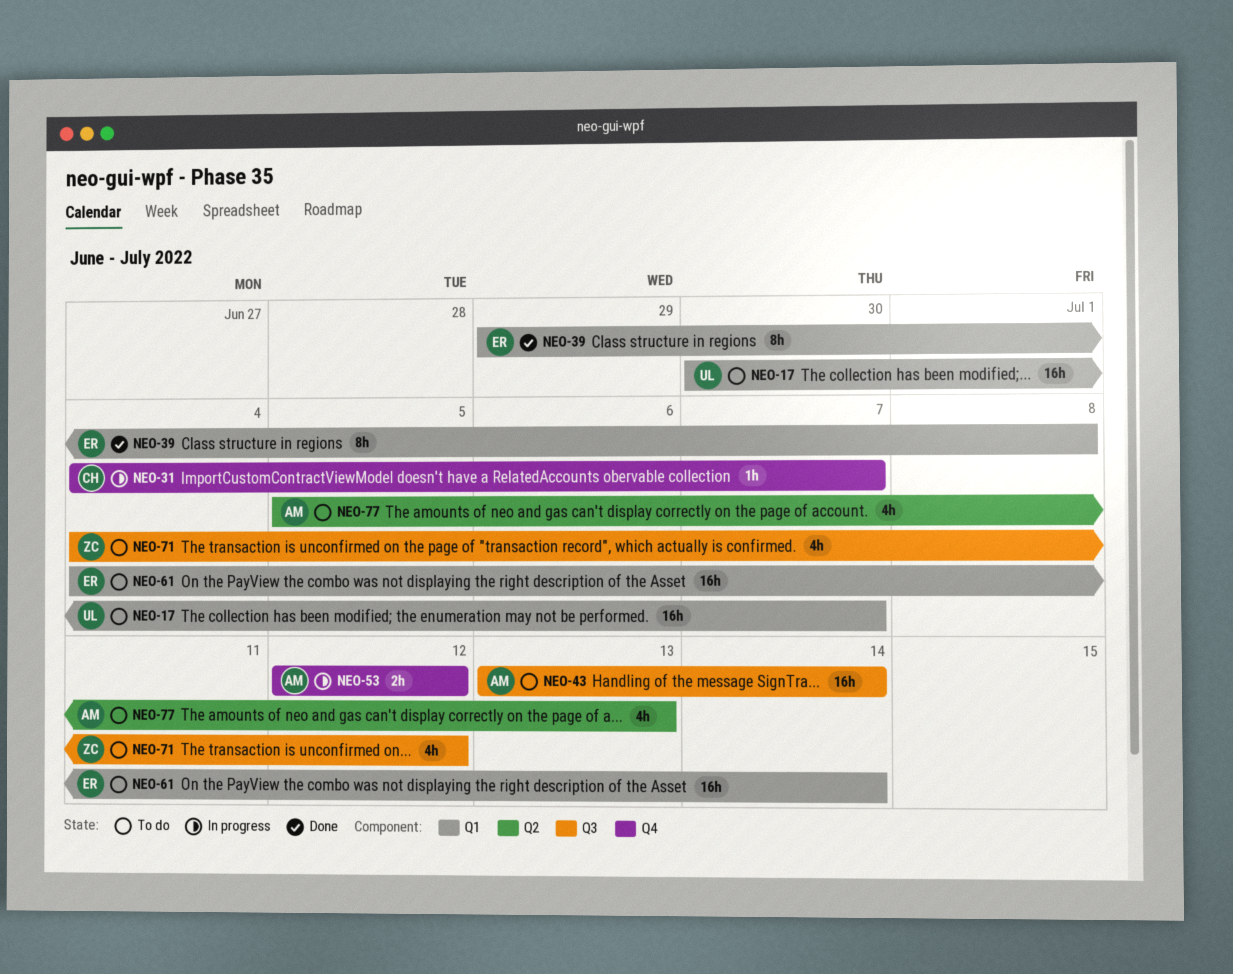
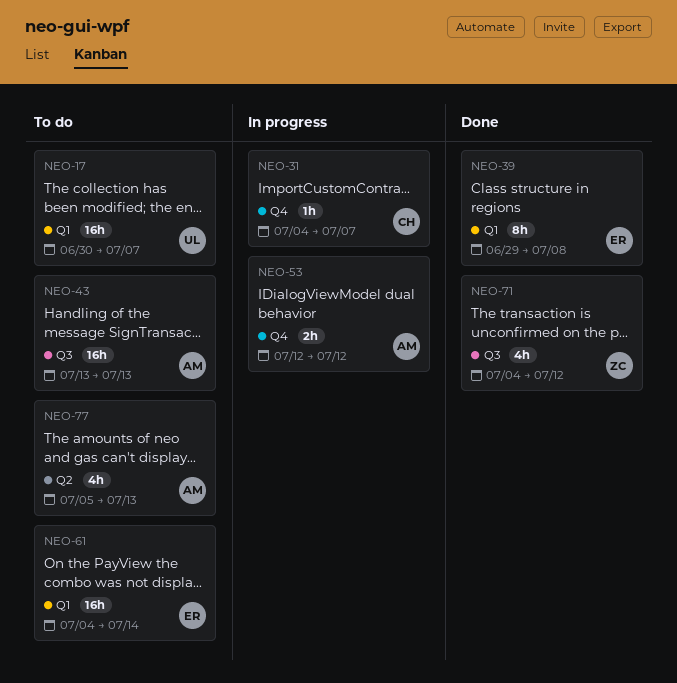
NEO-43, due: Jul 14 -> Jul 13
NEO-71, status: To do -> Done

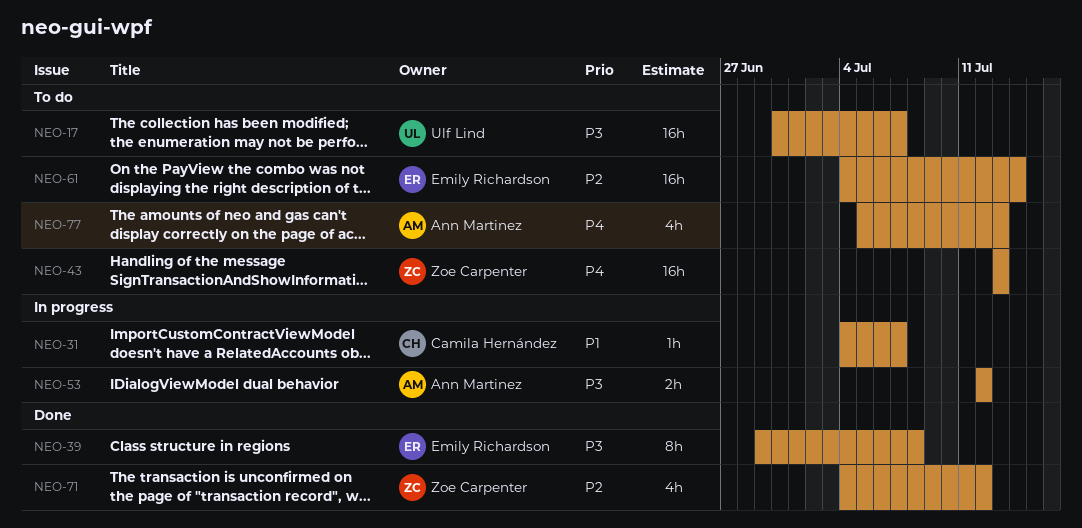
NEO-43, owner: Ann Martinez -> Zoe Carpenter

